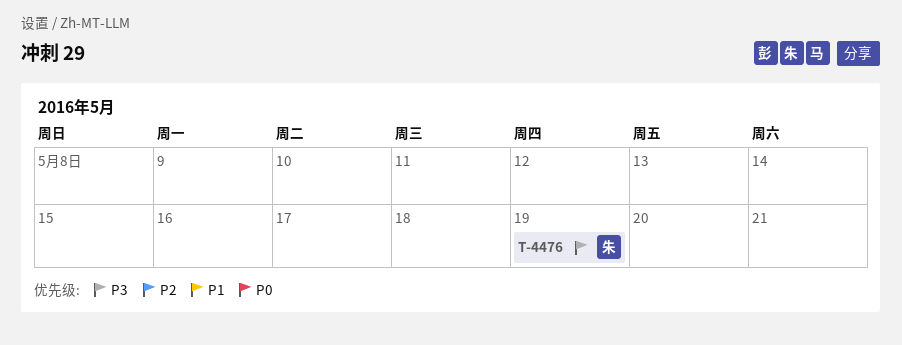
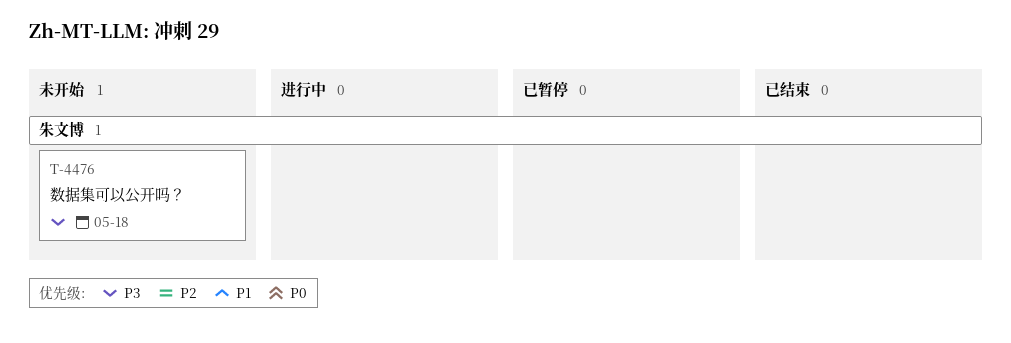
T-4476, due: May 19 -> May 18

